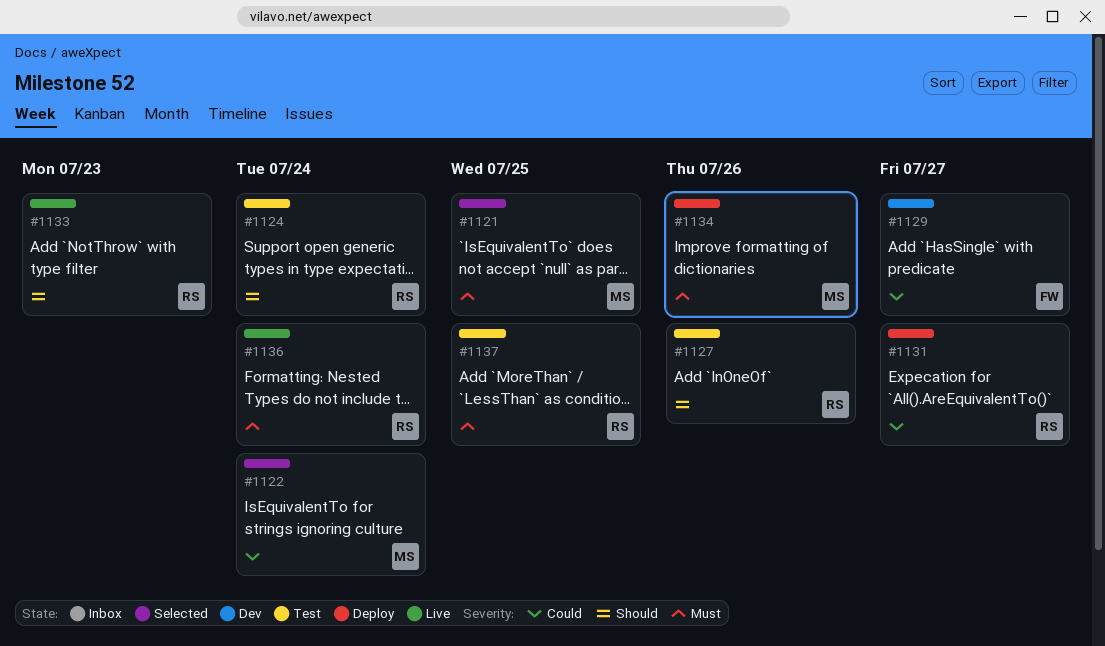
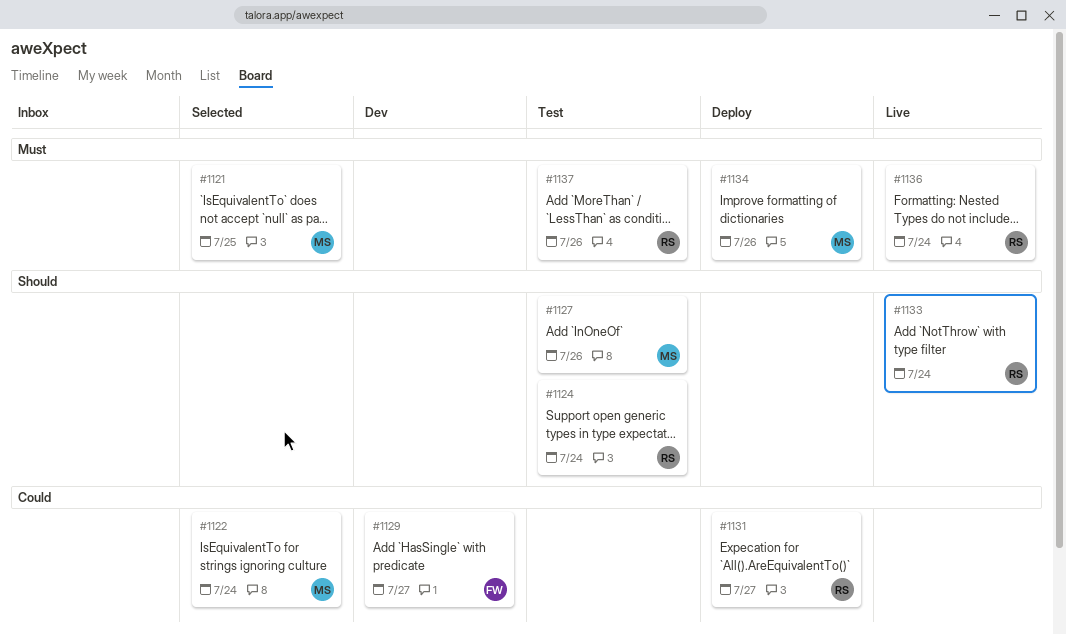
#1127, owner: RS -> MS
#1133, due: Jul 23 -> Jul 24
#1137, due: Jul 25 -> Jul 26

